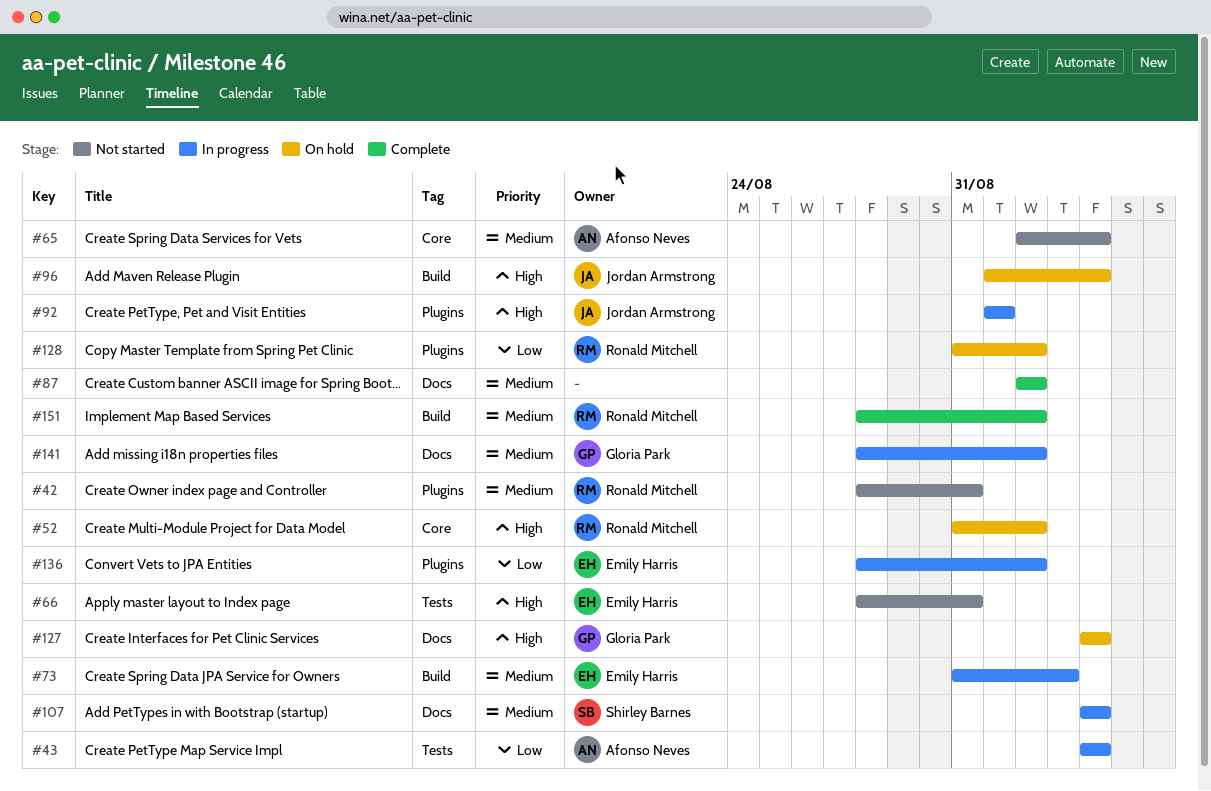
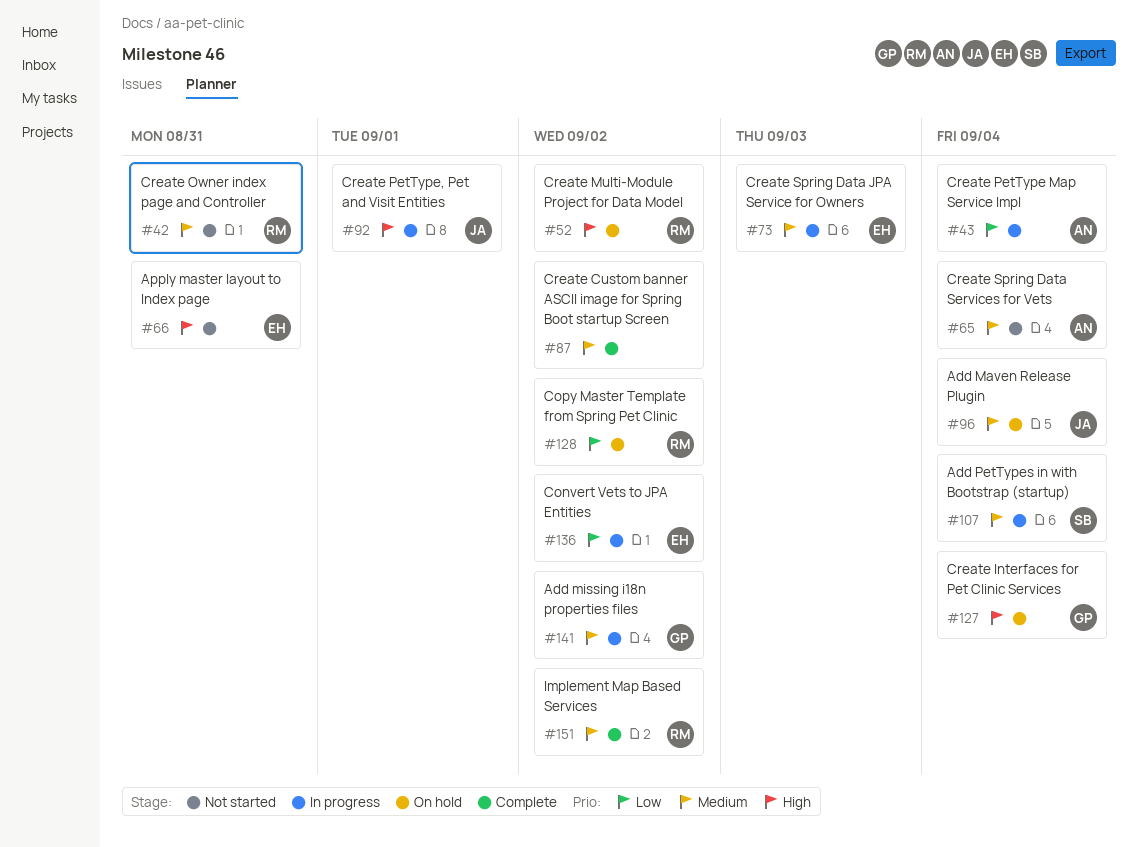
#96, priority: High -> Medium

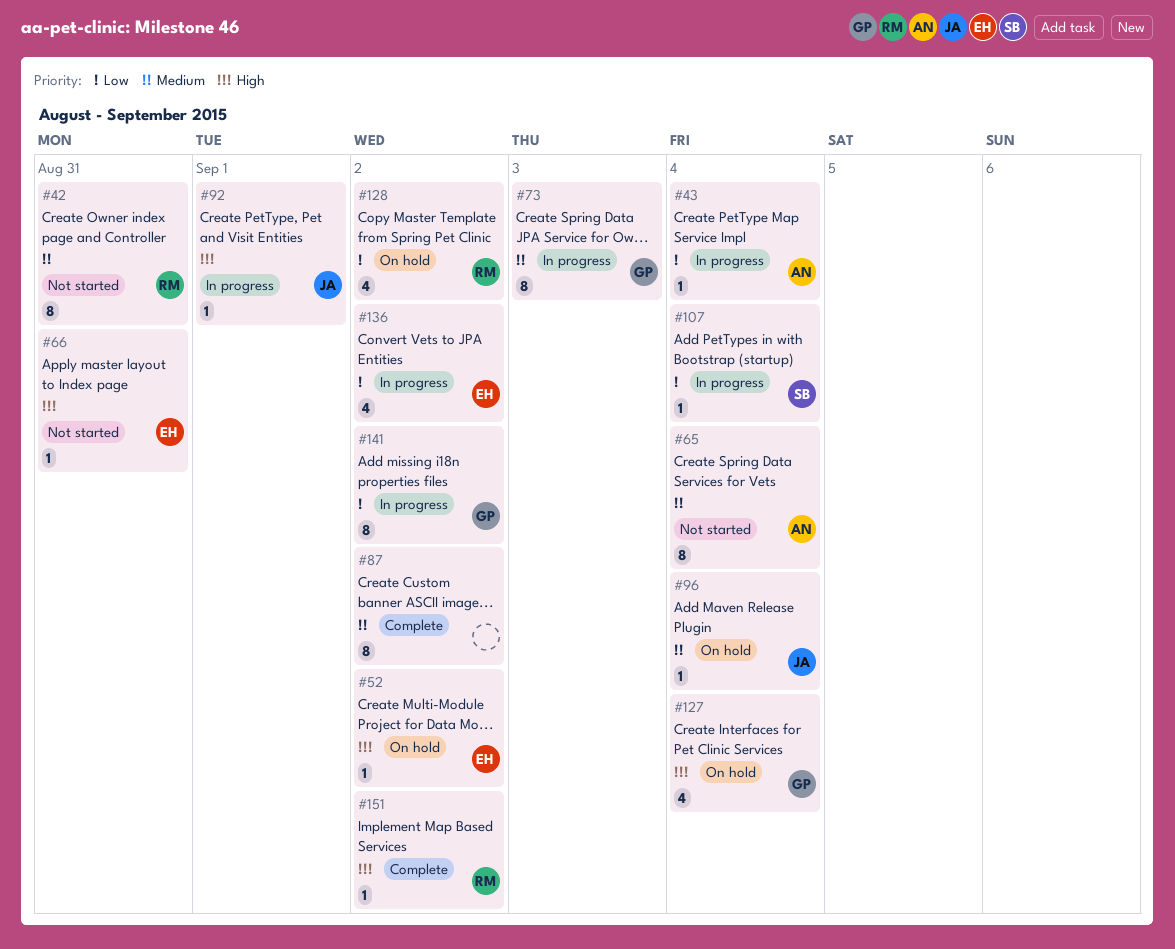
#52, owner: RM -> EH
#73, owner: EH -> GP
#107, priority: Medium -> Low
#141, priority: Medium -> Low
#151, priority: Medium -> High

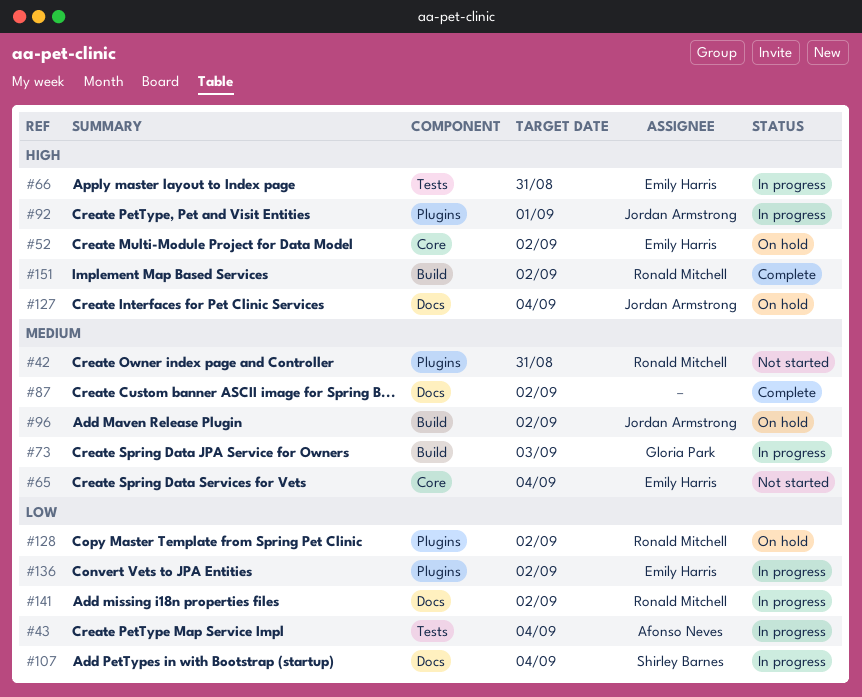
#65, owner: Afonso Neves -> Emily Harris
#66, status: Not started -> In progress
#96, due: Sep 4 -> Sep 2
#127, owner: Gloria Park -> Jordan Armstrong
#141, owner: Gloria Park -> Ronald Mitchell

